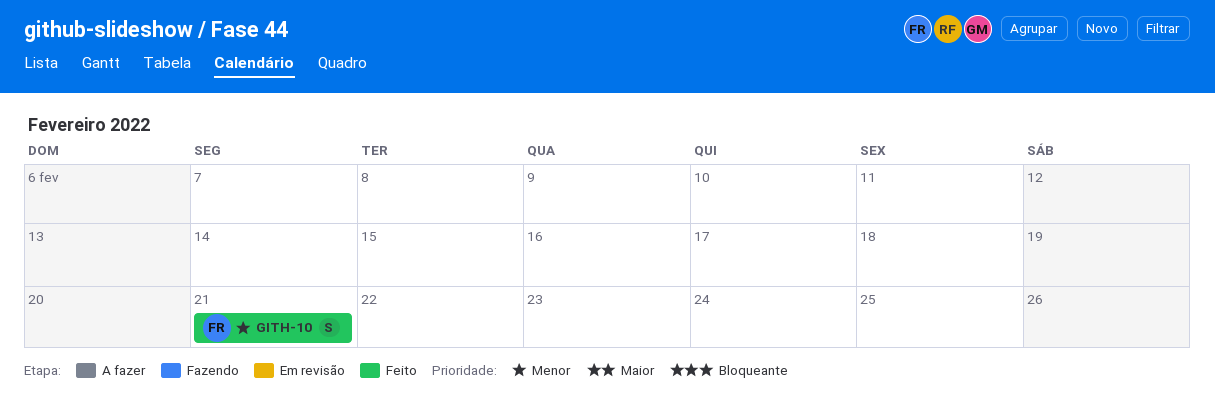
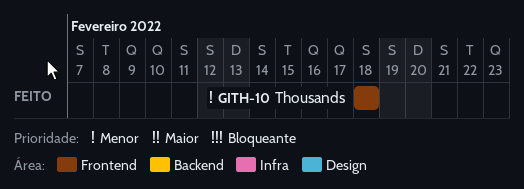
GITH-10, start: Feb 21 -> Feb 18
GITH-10, due: Feb 21 -> Feb 18

